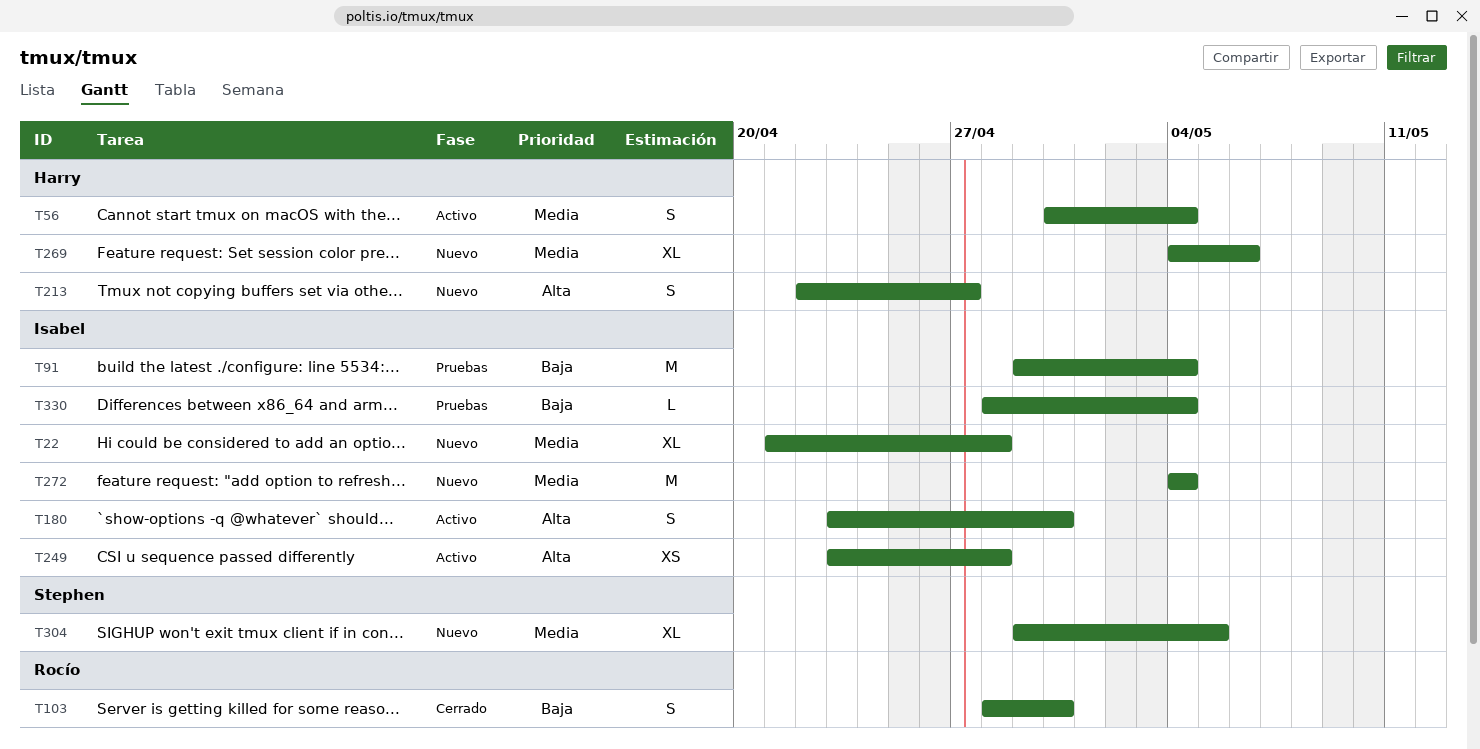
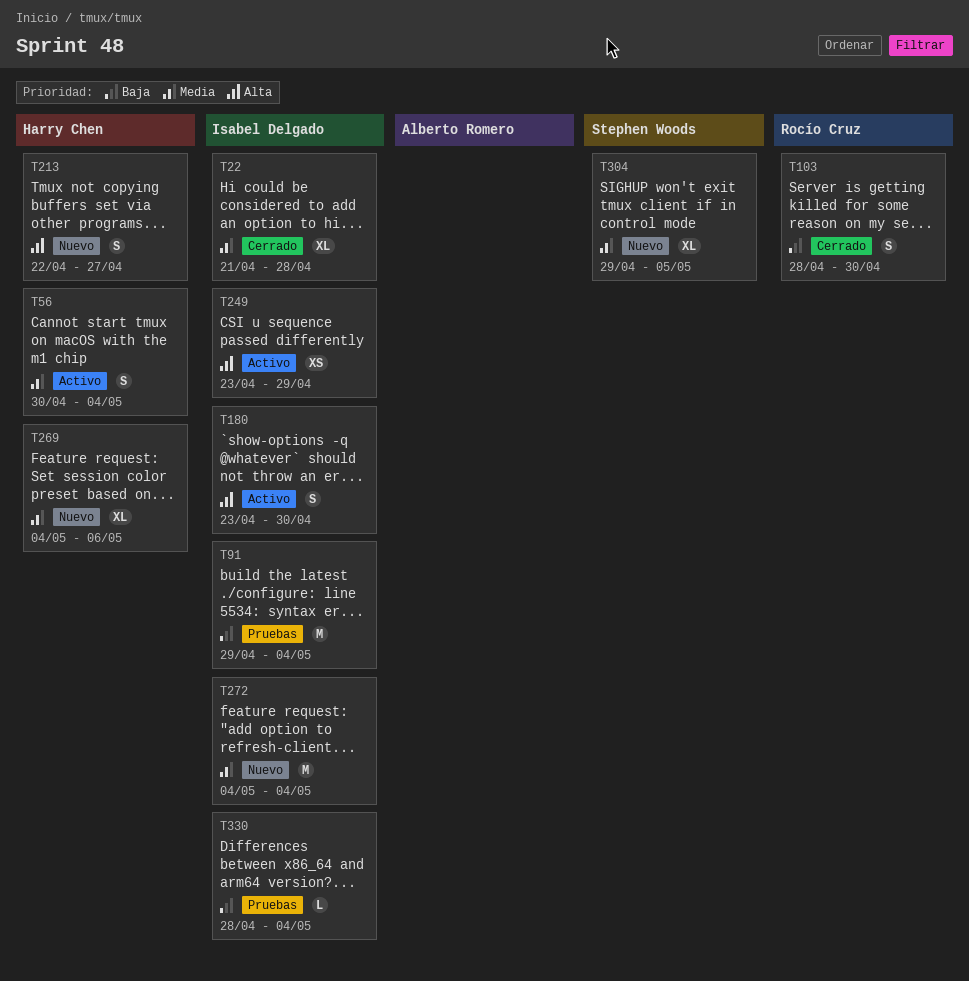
T22, status: Nuevo -> Cerrado
T249, due: Apr 28 -> Apr 29

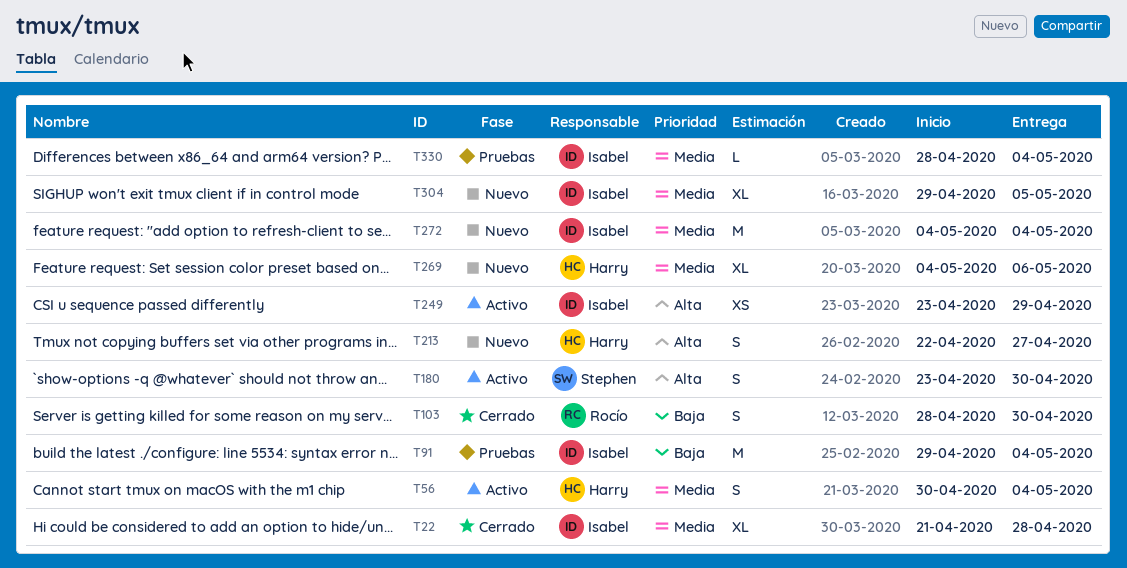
T180, owner: Isabel Delgado -> Stephen Woods
T304, owner: Stephen Woods -> Isabel Delgado
T330, priority: Baja -> Media

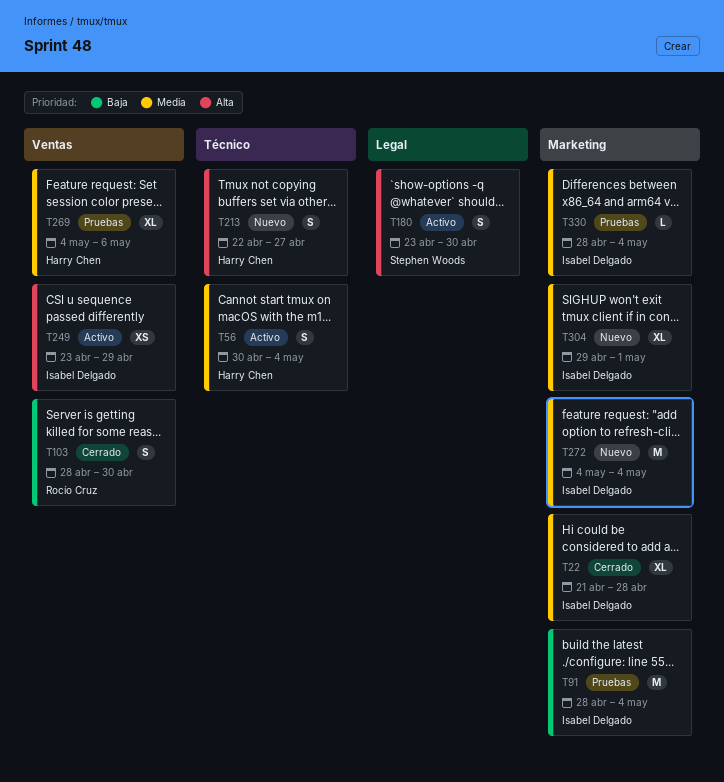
T91, start: Apr 29 -> Apr 28
T269, status: Nuevo -> Pruebas
T304, due: May 5 -> May 1

